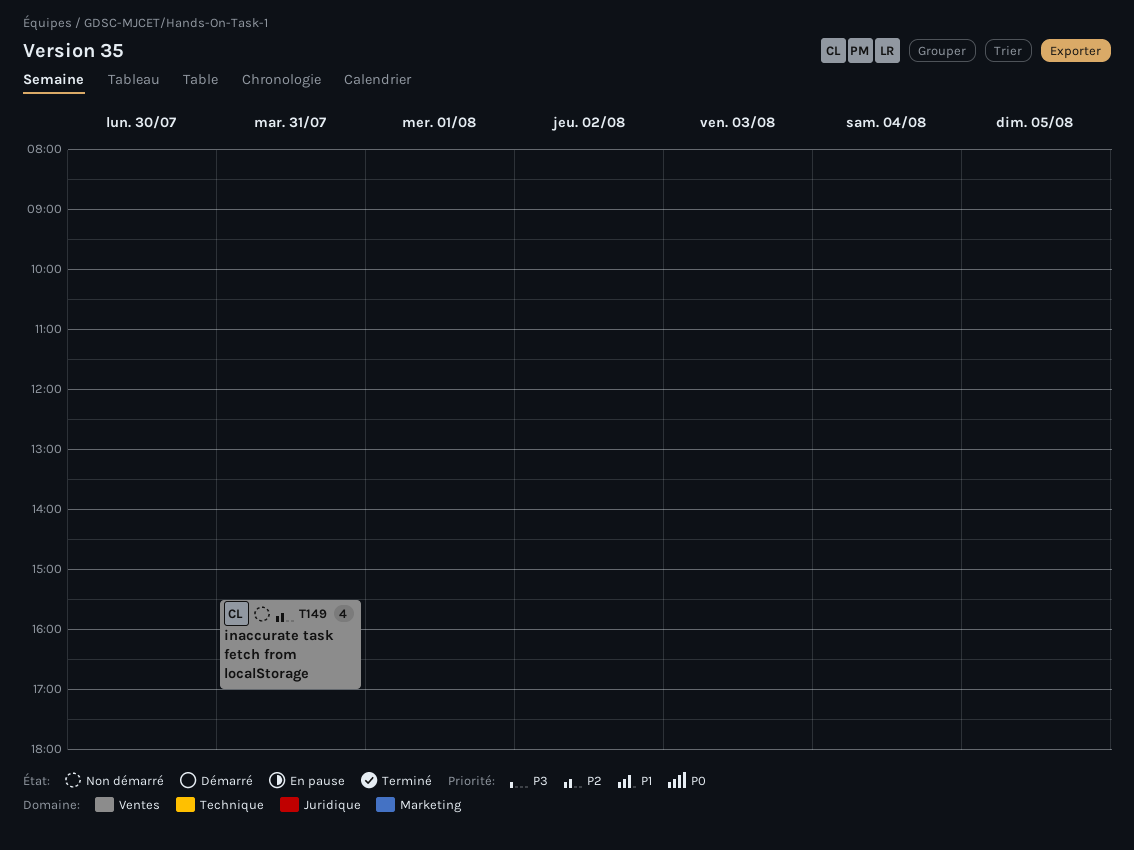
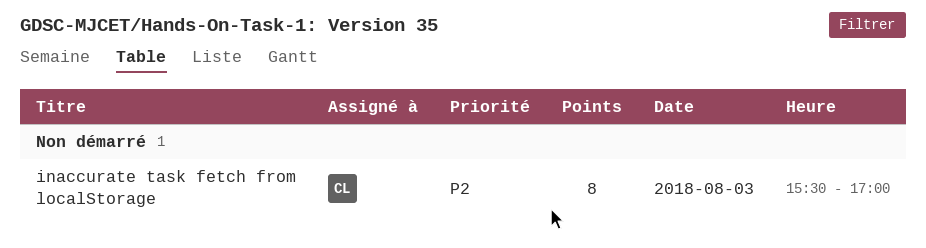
inaccurate task fetch from localStorage, estimate: 4 -> 8
inaccurate task fetch from localStorage, day: Jul 31 -> Aug 3

